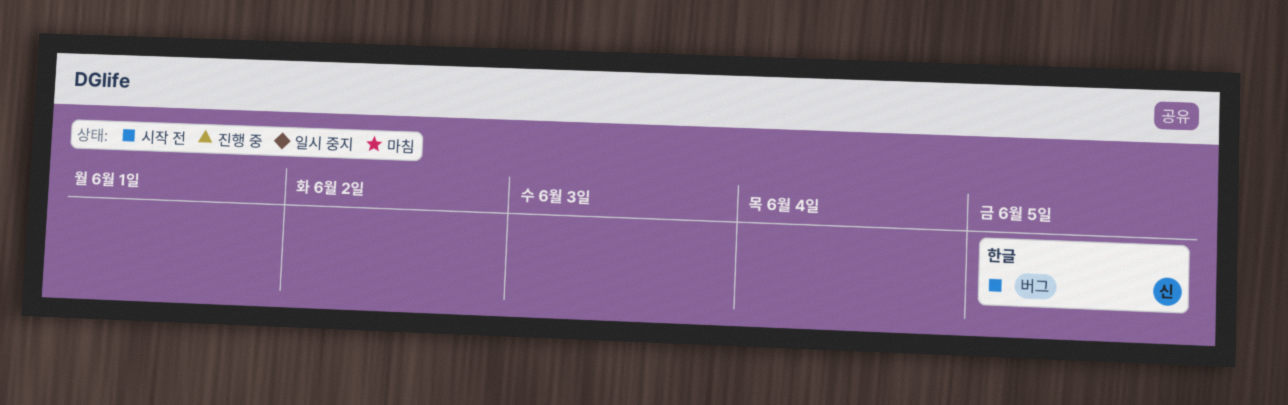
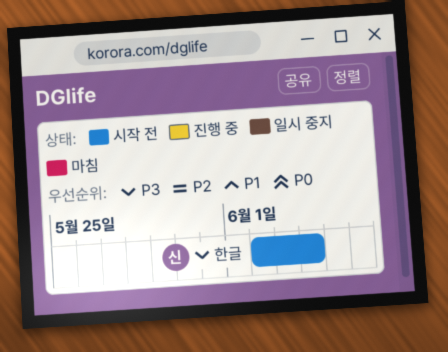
한글, due: Jun 5 -> Jun 4

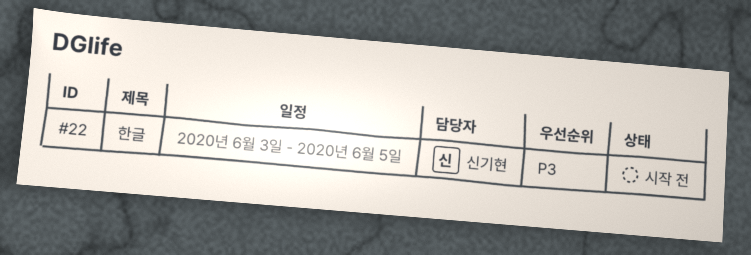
한글, start: Jun 2 -> Jun 3
한글, due: Jun 4 -> Jun 5

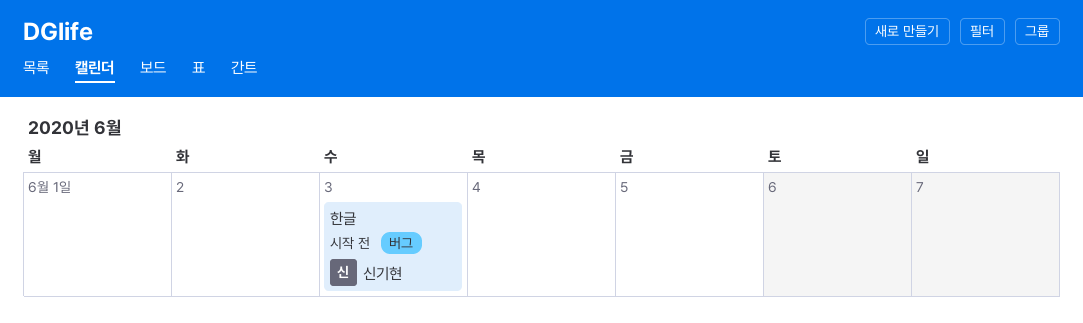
한글, due: Jun 5 -> Jun 3

